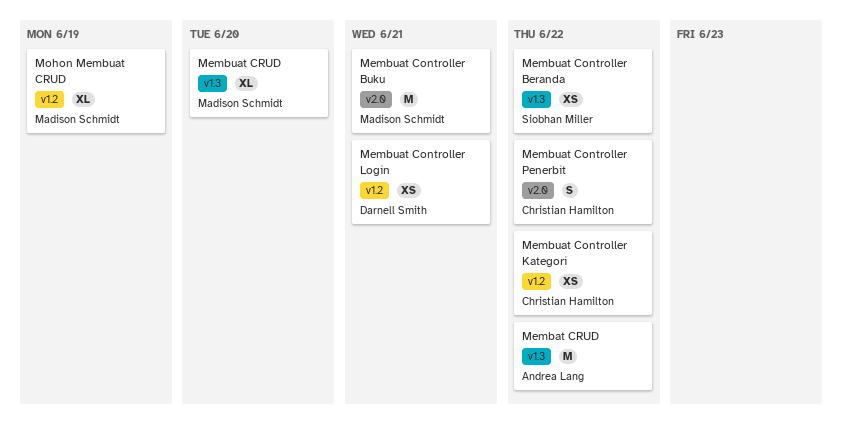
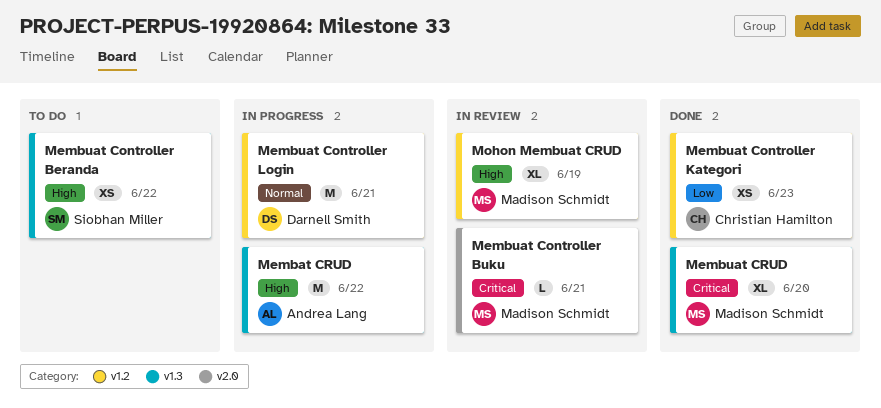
Membuat Controller Buku, estimate: M -> L
Membuat Controller Kategori, due: Jun 22 -> Jun 23
Membuat Controller Login, estimate: XS -> M
Membuat Controller Penerbit: present -> none

